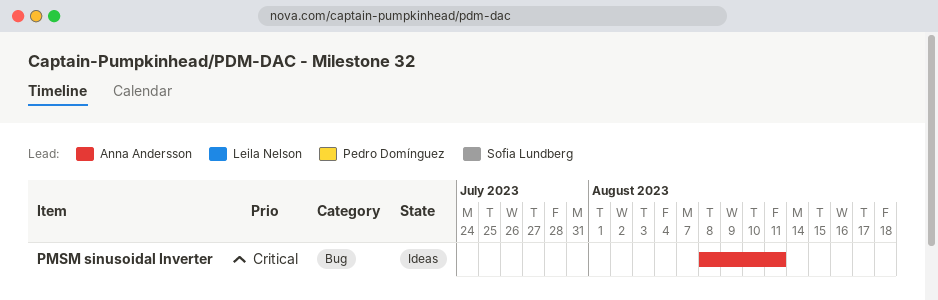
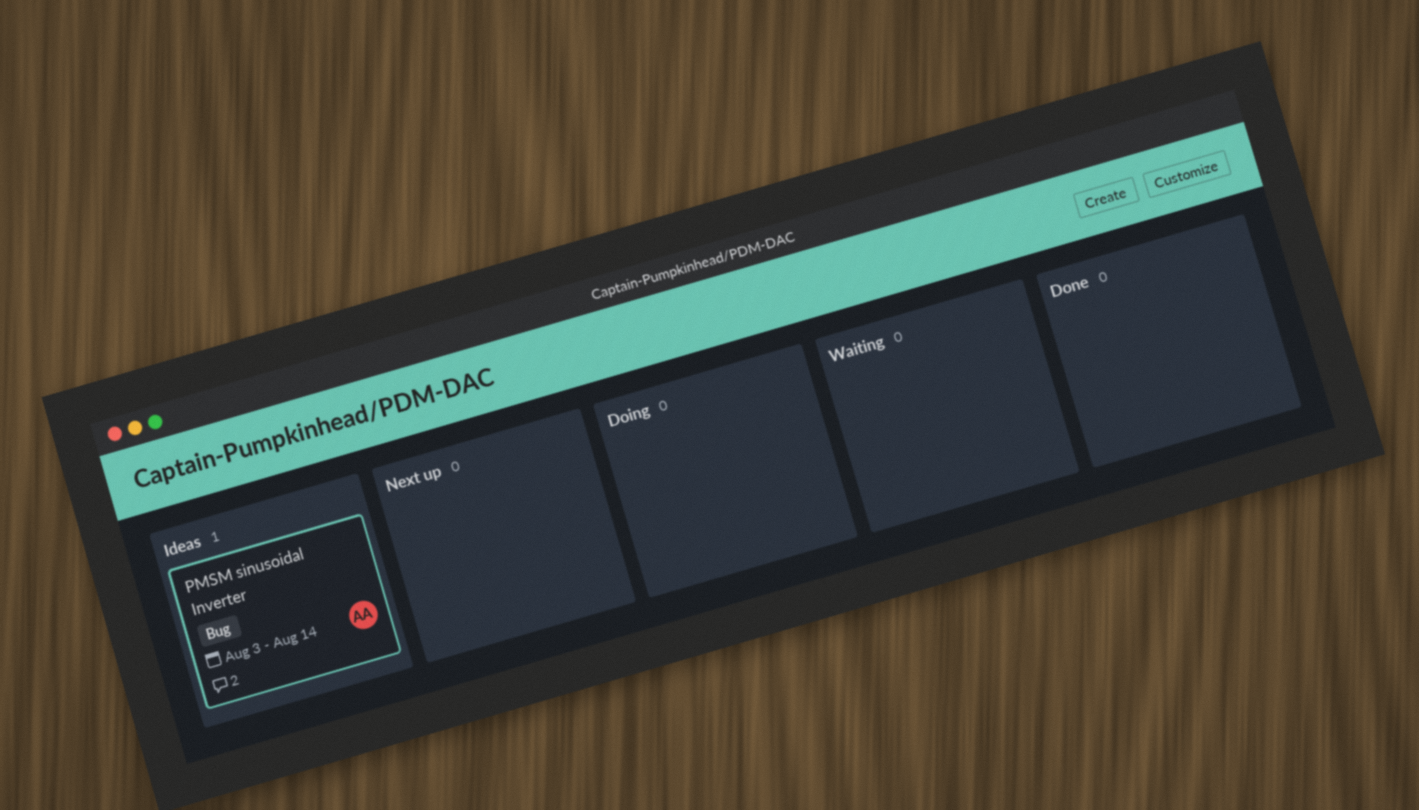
PMSM sinusoidal Inverter, start: Aug 8 -> Aug 3
PMSM sinusoidal Inverter, due: Aug 11 -> Aug 14

